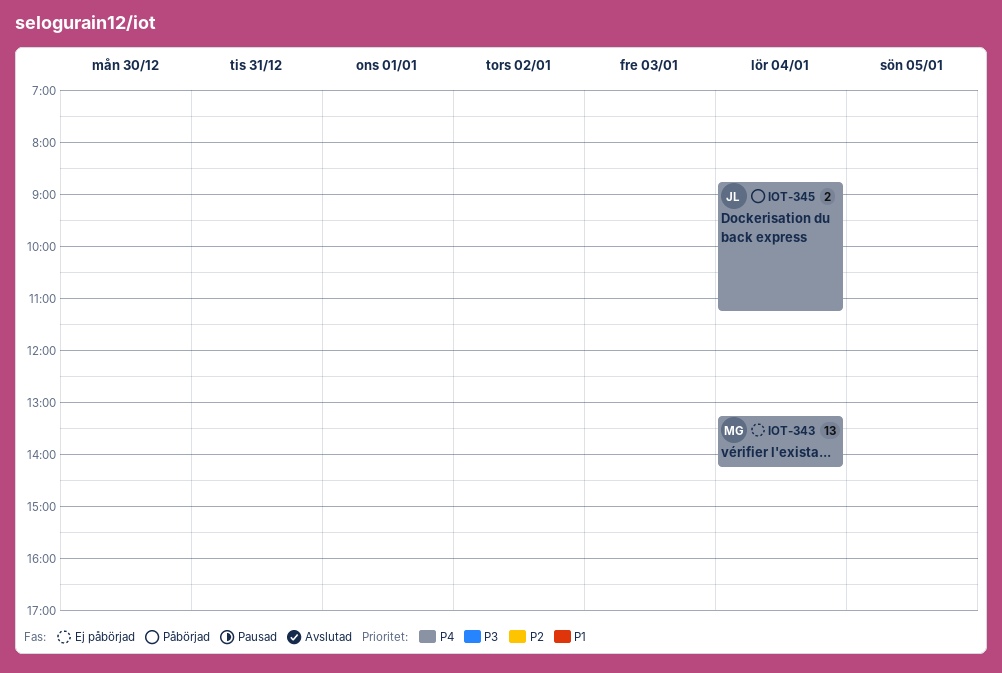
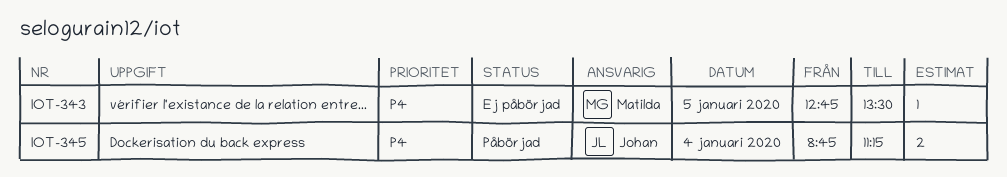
IOT-343, estimate: 13 -> 1
IOT-343, day: Jan 4 -> Jan 5
IOT-343, begins: 13:15 -> 12:45
IOT-343, ends: 14:15 -> 13:30

